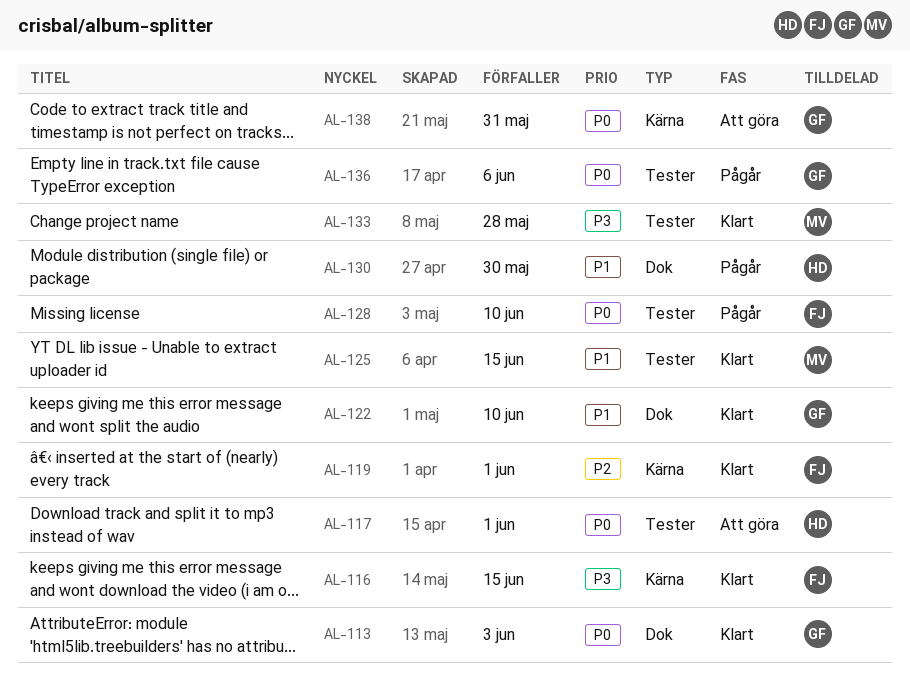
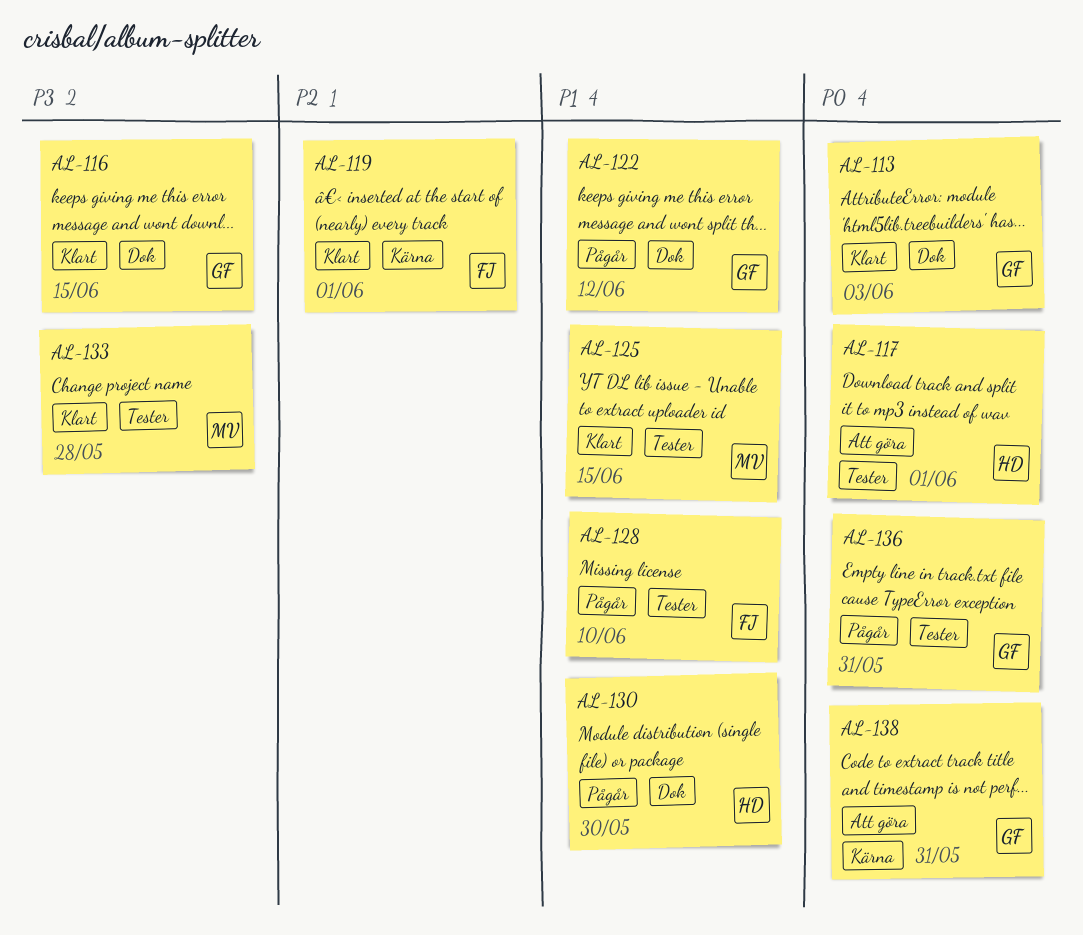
AL-116, owner: FJ -> GF
AL-116, label: Kärna -> Dok
AL-122, status: Klart -> Pågår
AL-122, due: Jun 10 -> Jun 12
AL-128, priority: P0 -> P1
AL-136, due: Jun 6 -> May 31

